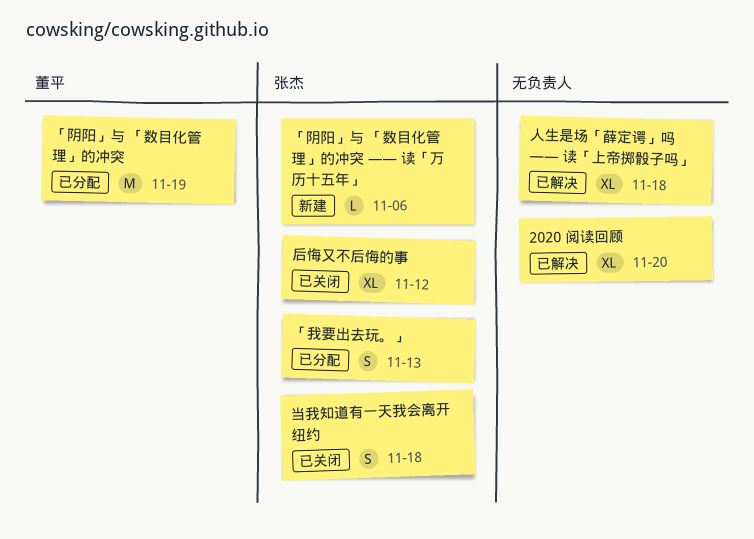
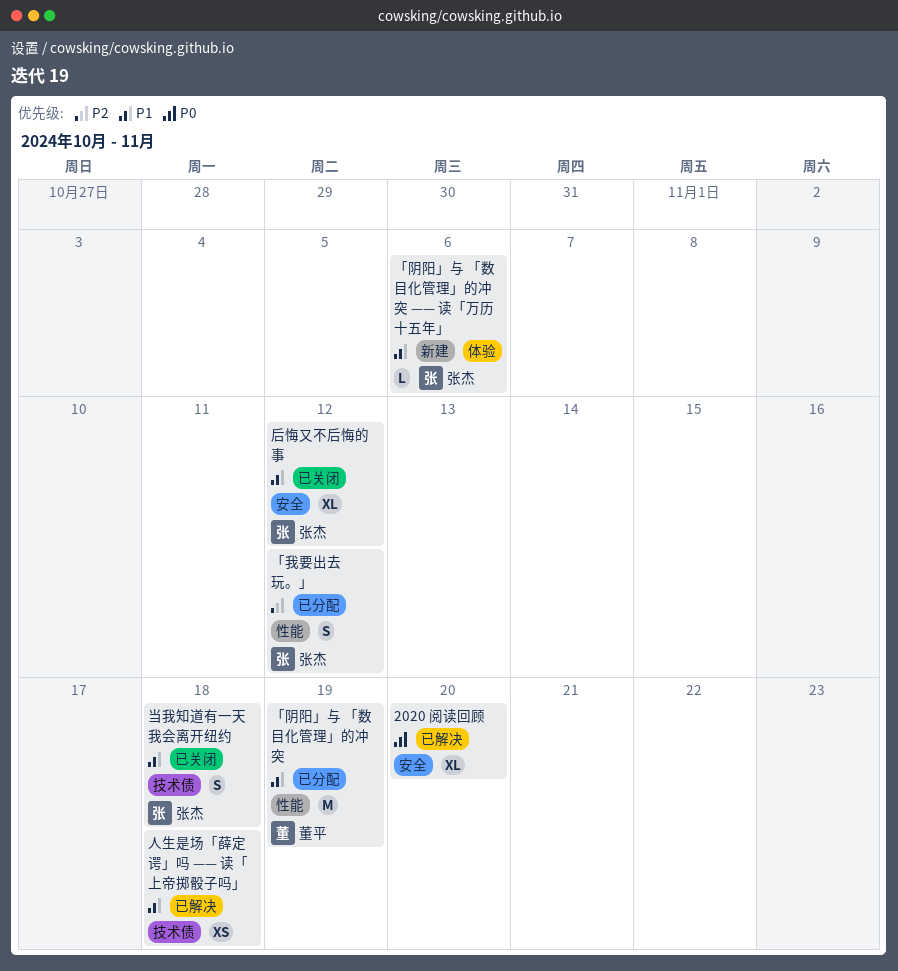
「我要出去玩。」, due: Nov 13 -> Nov 12
人生是场「薛定谔」吗 —— 读「上帝掷骰子吗」, estimate: XL -> XS

